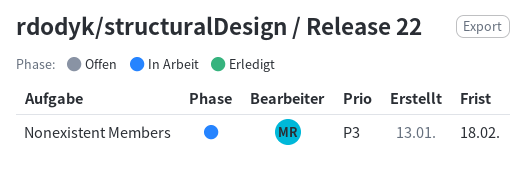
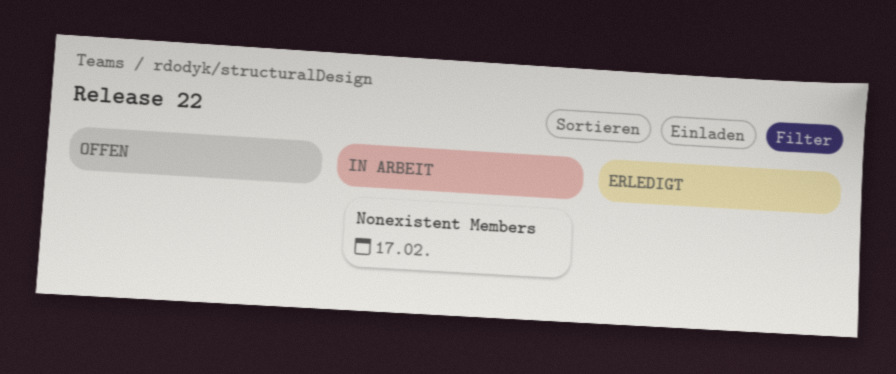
Nonexistent Members, due: Feb 18 -> Feb 17

